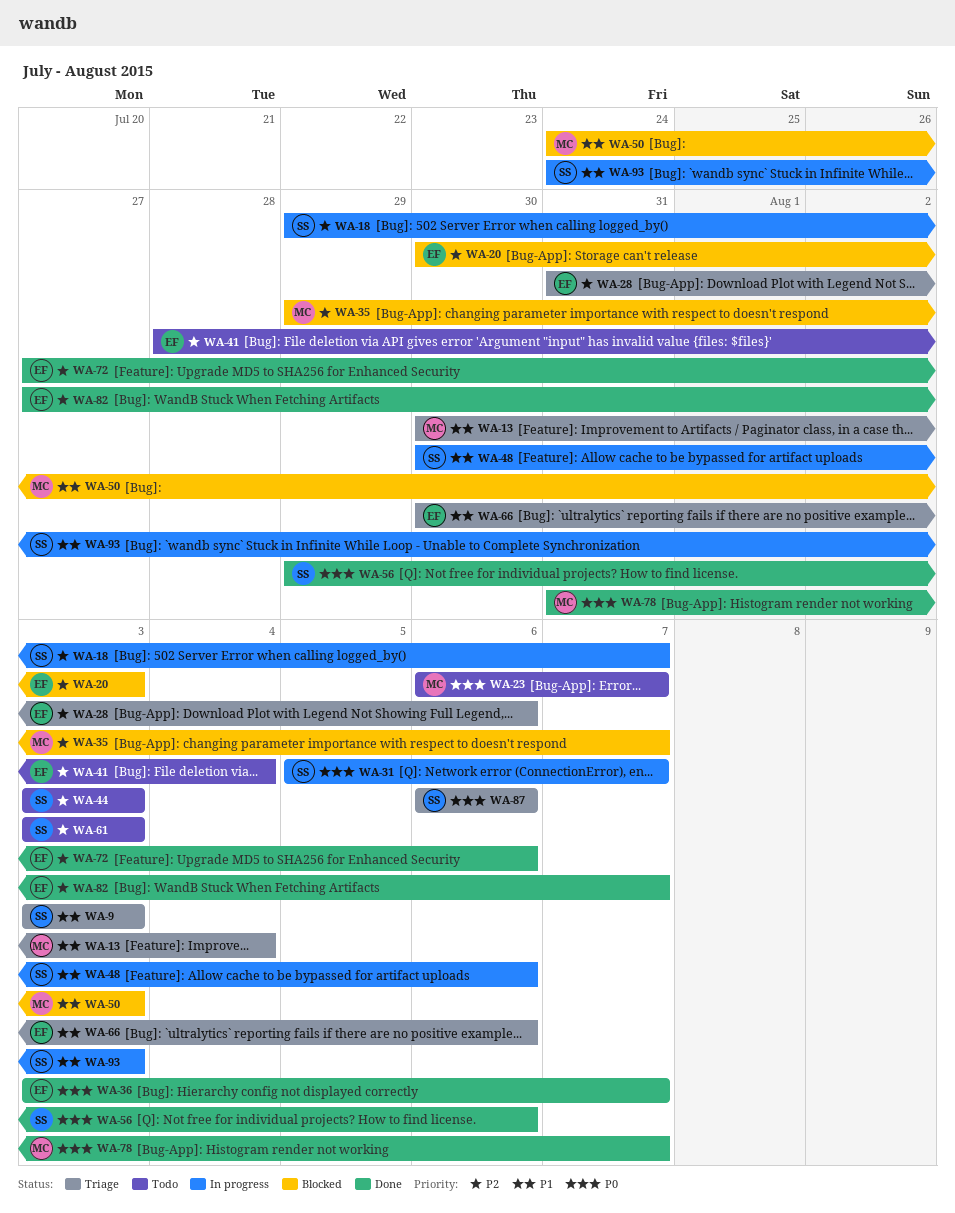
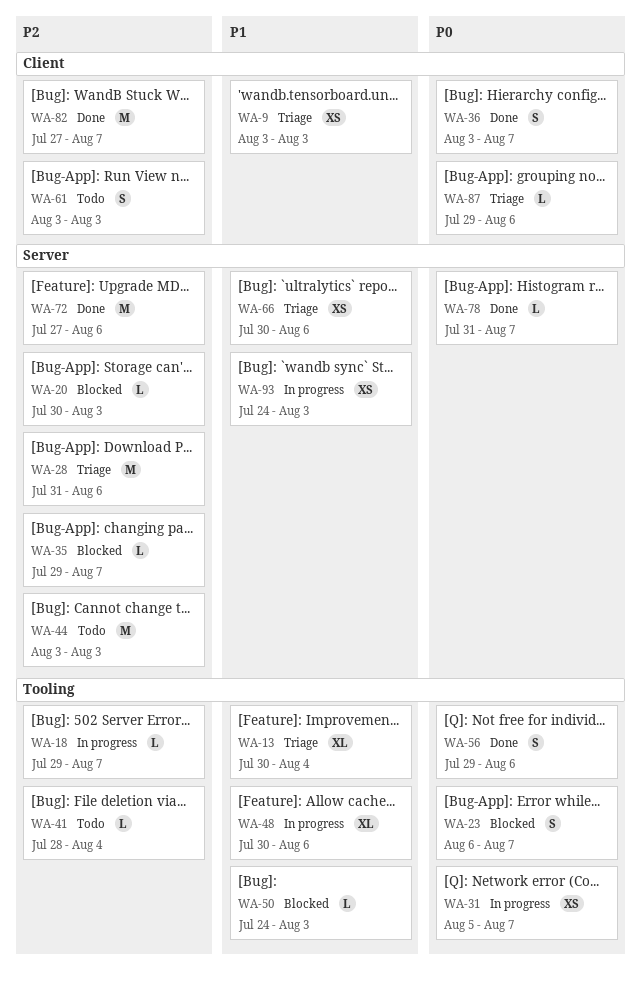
WA-23, status: Todo -> Blocked
WA-87, start: Aug 6 -> Jul 29

